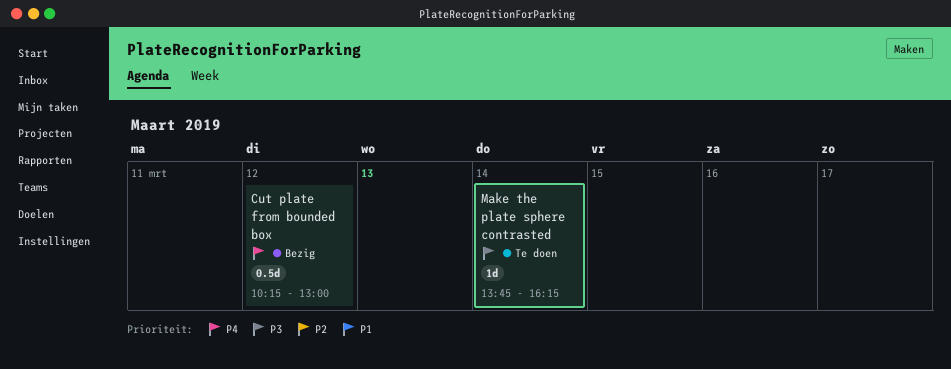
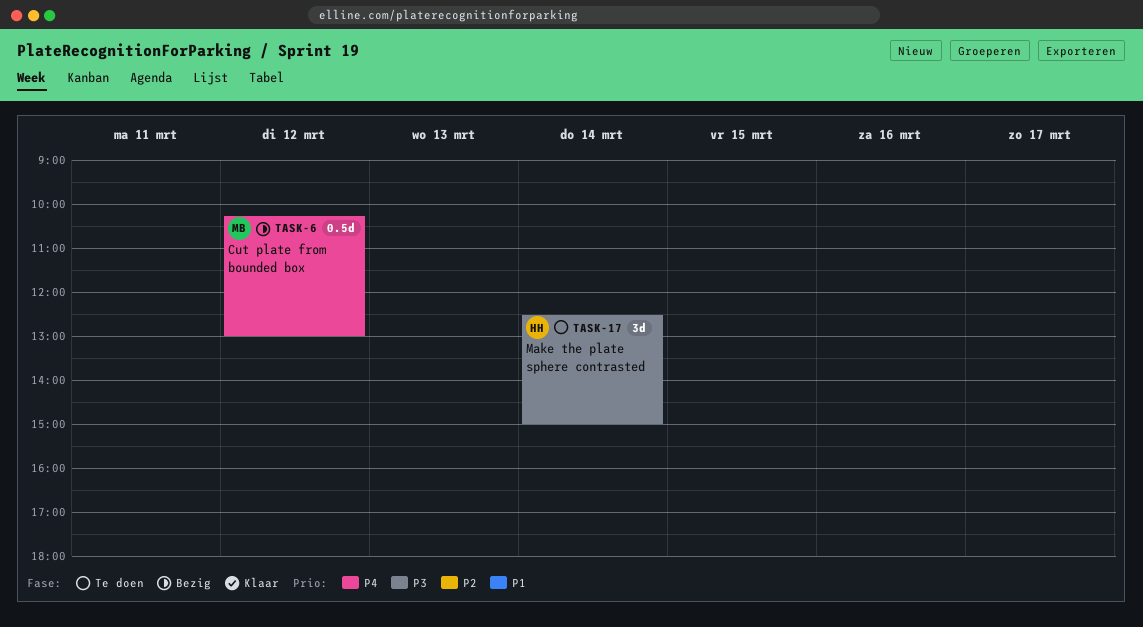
Make the plate sphere contrasted, estimate: 1d -> 3d
Make the plate sphere contrasted, begins: 13:45 -> 12:30
Make the plate sphere contrasted, ends: 16:15 -> 15:00

